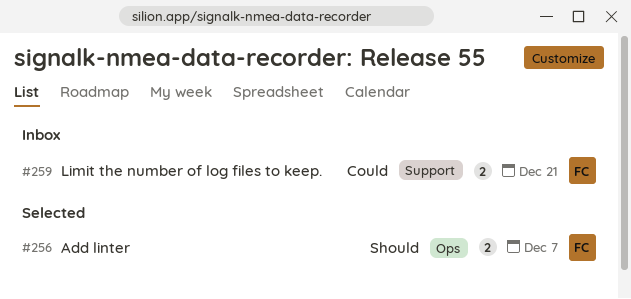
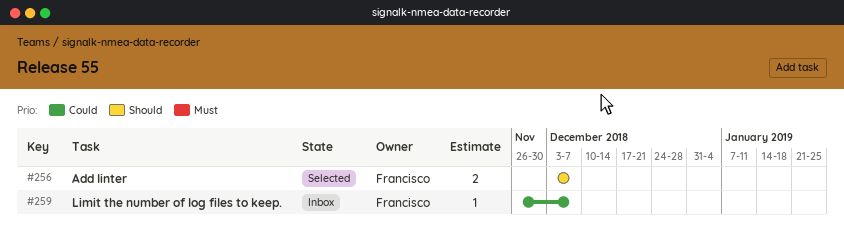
#259, estimate: 2 -> 1
#259, due: Dec 21 -> Dec 7

